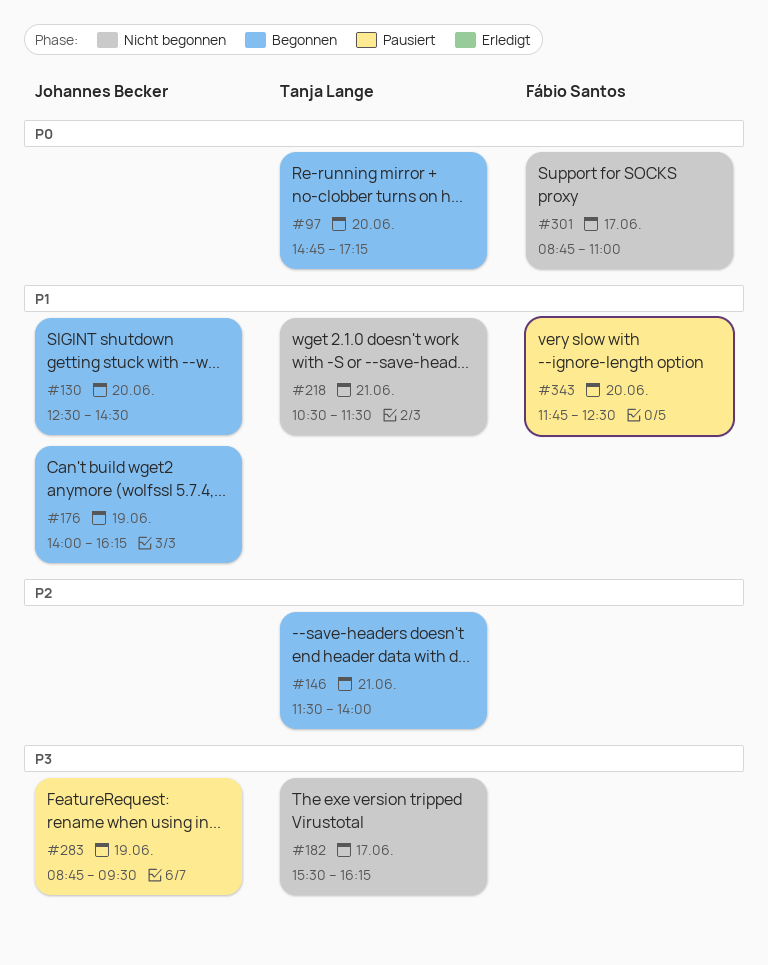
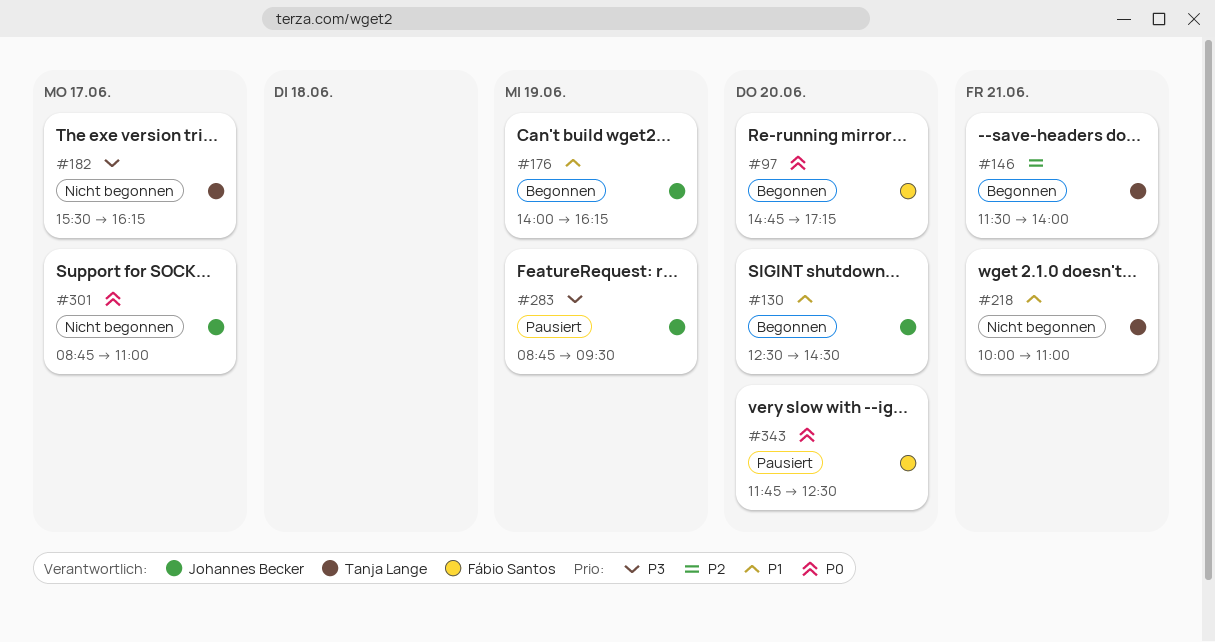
#97, owner: Tanja Lange -> Fábio Santos
#218, begins: 10:30 -> 10:00
#218, ends: 11:30 -> 11:00
#301, owner: Fábio Santos -> Johannes Becker
#343, priority: P1 -> P0

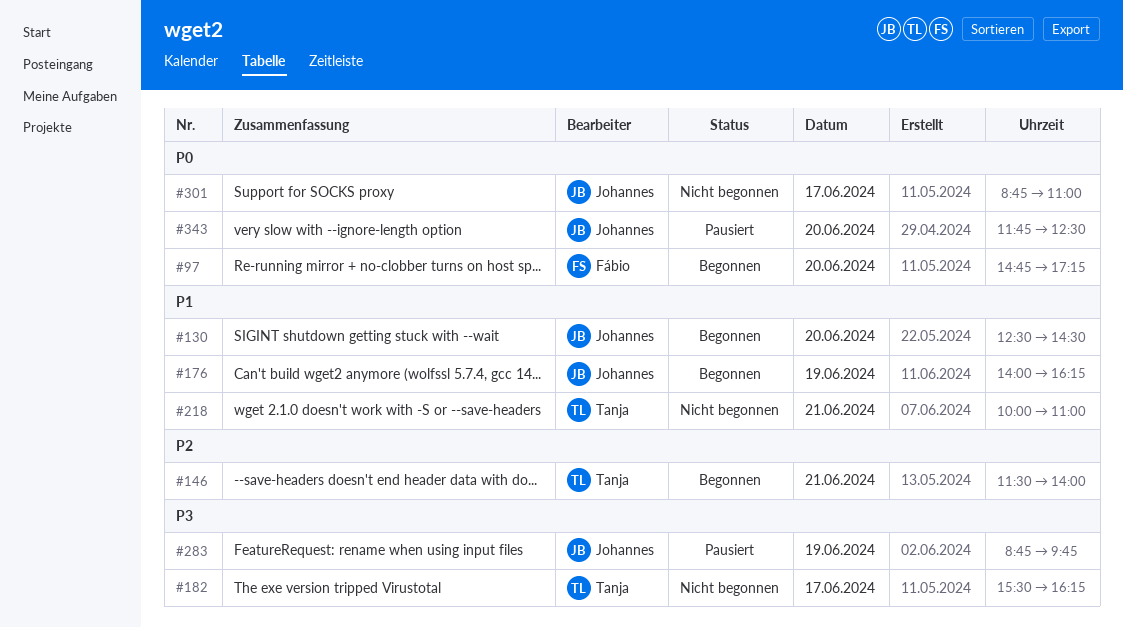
#283, ends: 09:30 -> 09:45
#343, owner: Fábio Santos -> Johannes Becker

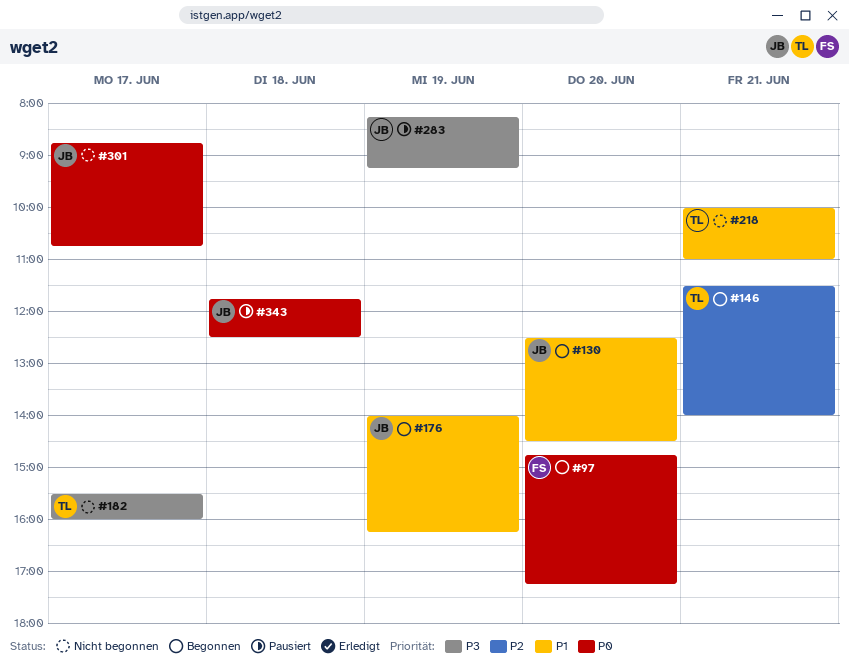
#182, ends: 16:15 -> 16:00
#283, begins: 08:45 -> 08:15
#283, ends: 09:45 -> 09:15
#301, ends: 11:00 -> 10:45
#343, day: Jun 20 -> Jun 18

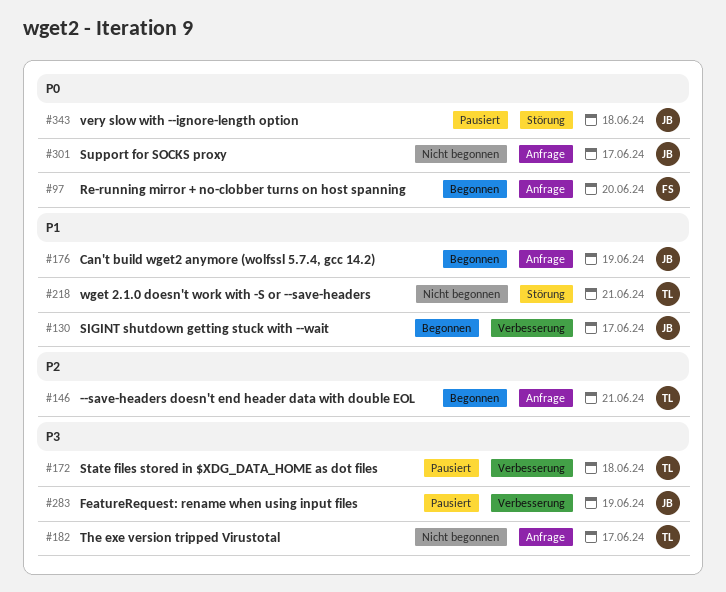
#130, day: Jun 20 -> Jun 17
#172: none -> present

